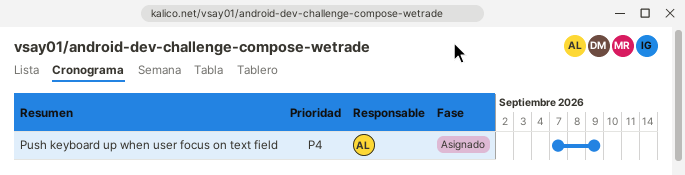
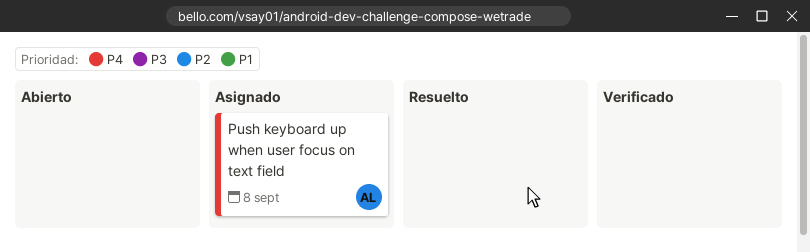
Push keyboard up when user focus on text field, due: Sep 9 -> Sep 8

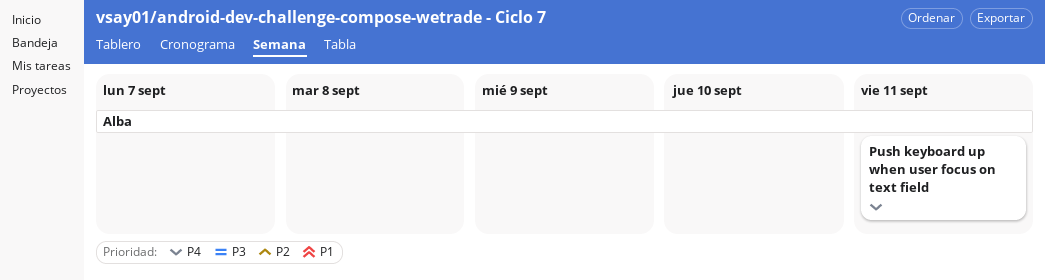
Push keyboard up when user focus on text field, due: Sep 8 -> Sep 11

